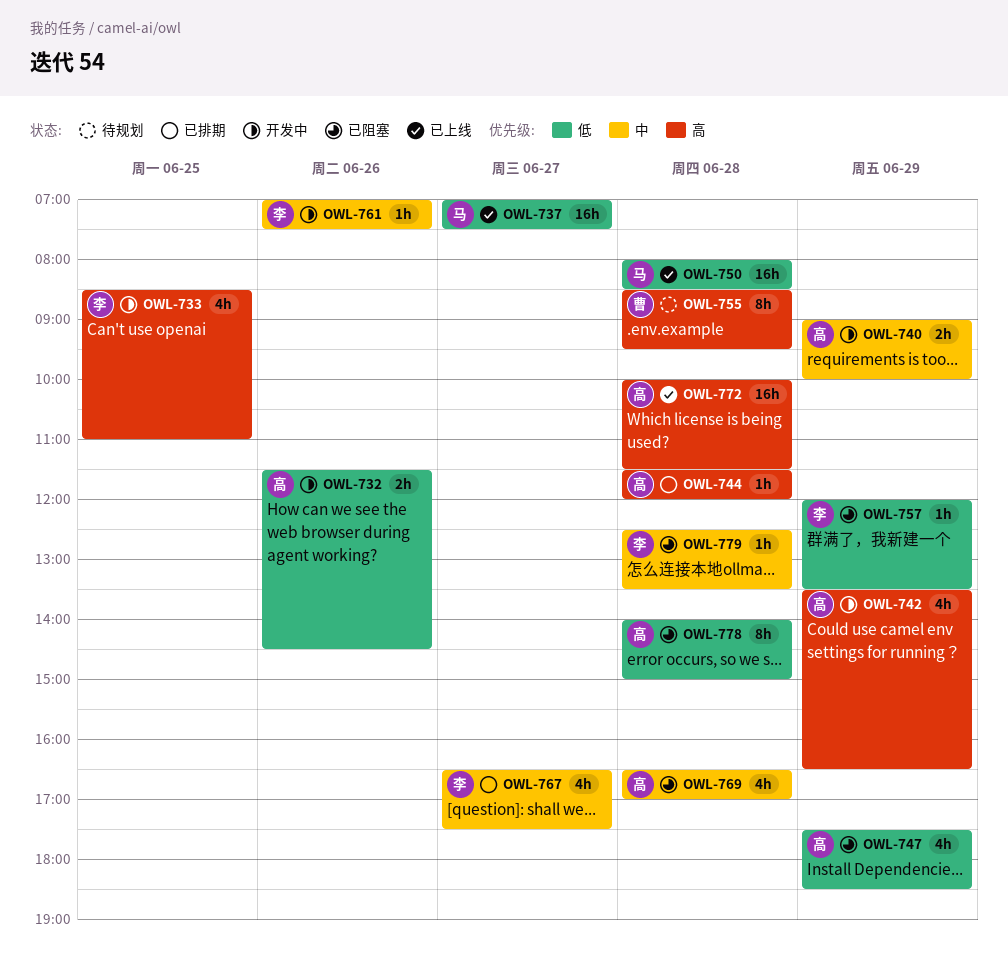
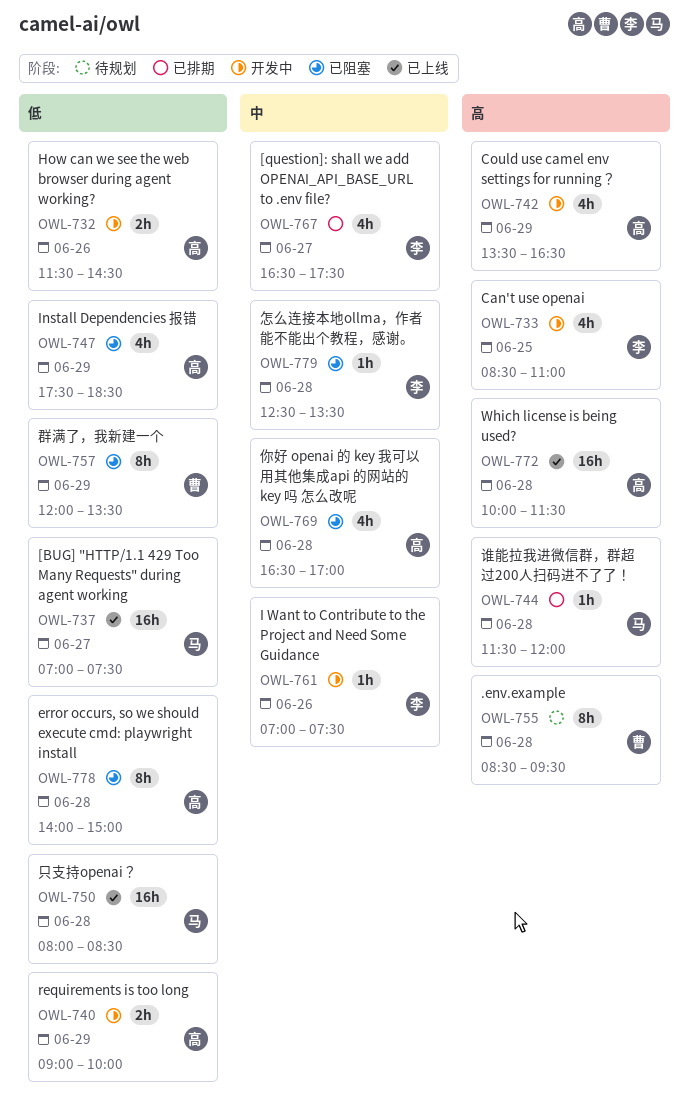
OWL-740, priority: 中 -> 低
OWL-744, owner: 高 -> 马
OWL-757, owner: 李 -> 曹
OWL-757, estimate: 1h -> 8h

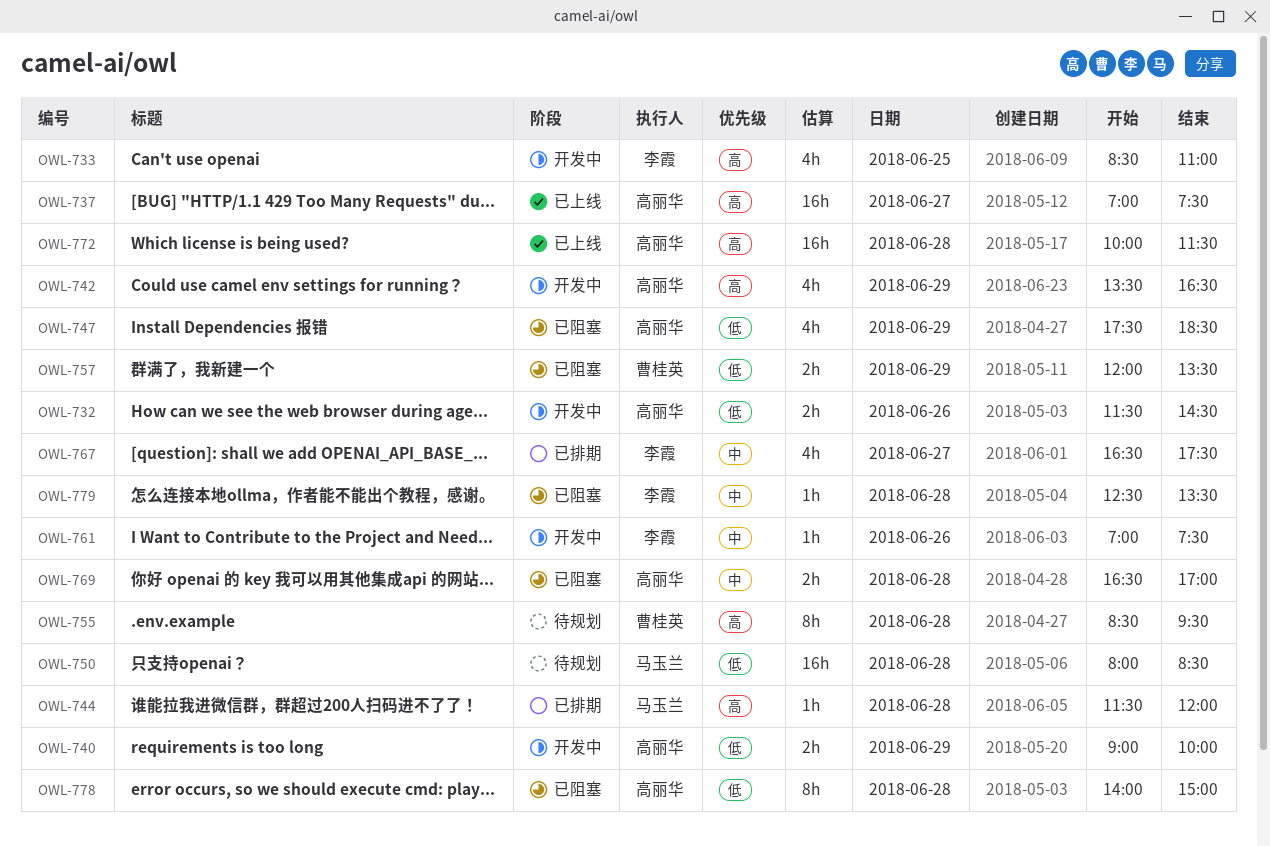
OWL-737, owner: 马玉兰 -> 高丽华
OWL-737, priority: 低 -> 高
OWL-750, status: 已上线 -> 待规划
OWL-757, estimate: 8h -> 2h
OWL-769, estimate: 4h -> 2h

